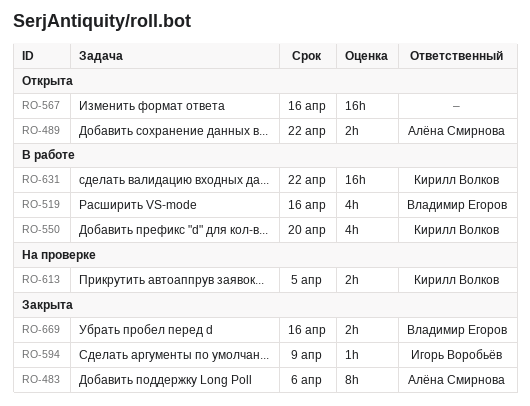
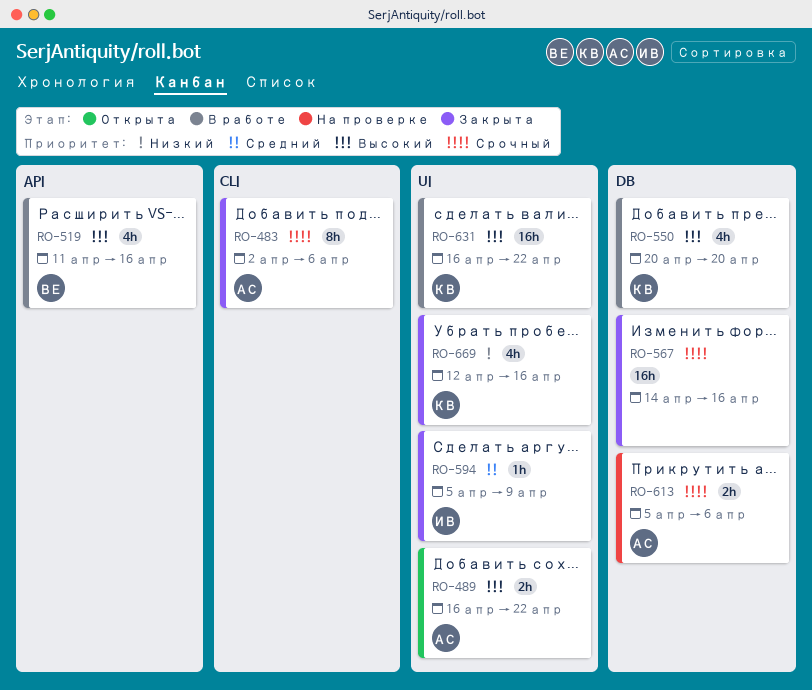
RO-567, status: Открыта -> Закрыта
RO-613, owner: Кирилл Волков -> Алёна Смирнова
RO-613, due: Apr 5 -> Apr 6
RO-669, owner: Владимир Егоров -> Кирилл Волков
RO-669, estimate: 2h -> 4h

